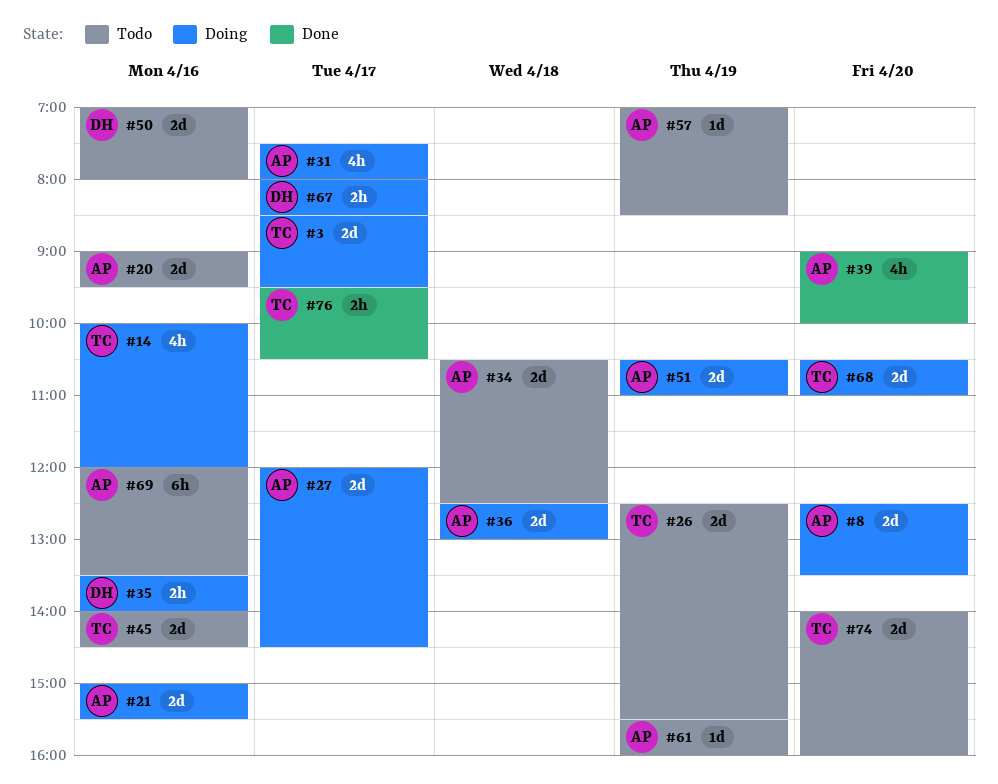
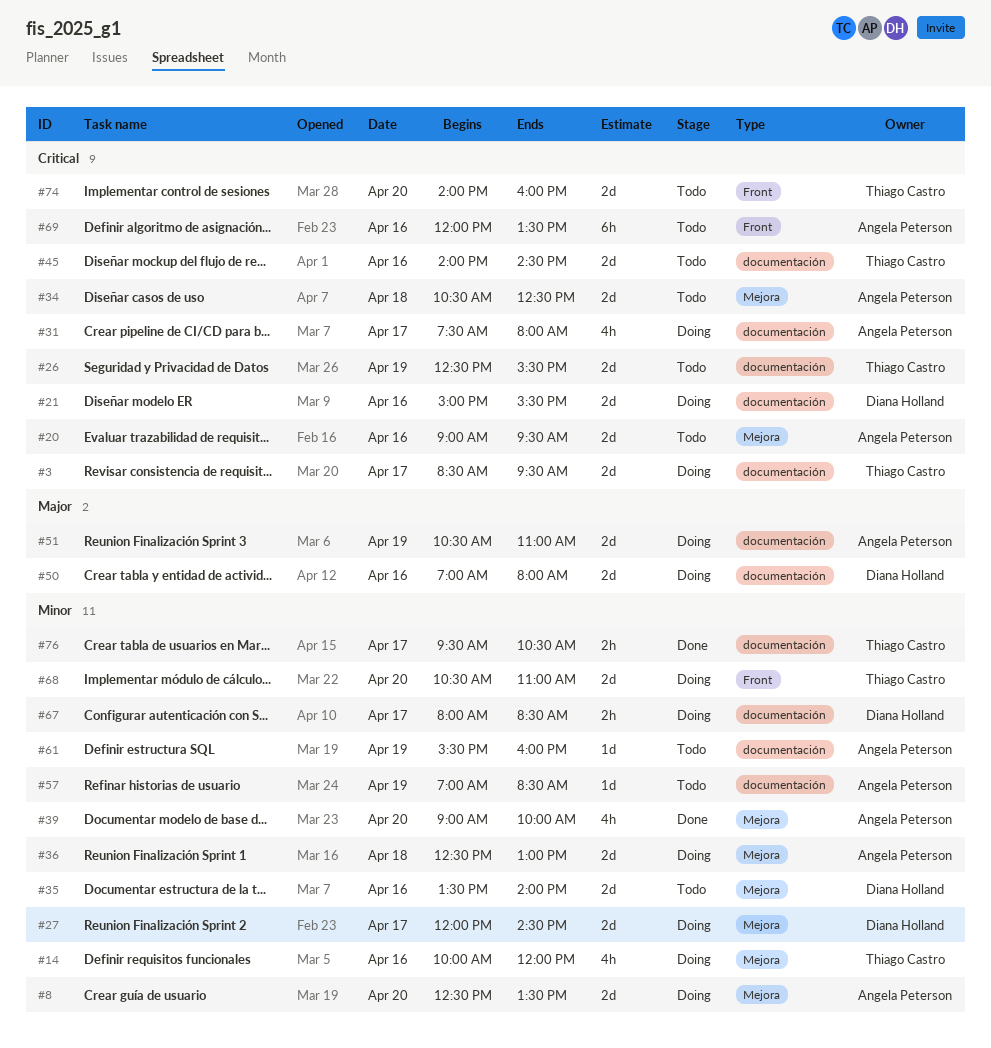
#21, owner: Angela Peterson -> Diana Holland
#27, owner: Angela Peterson -> Diana Holland
#35, status: Doing -> Todo
#35, estimate: 2h -> 2d
#50, status: Todo -> Doing

